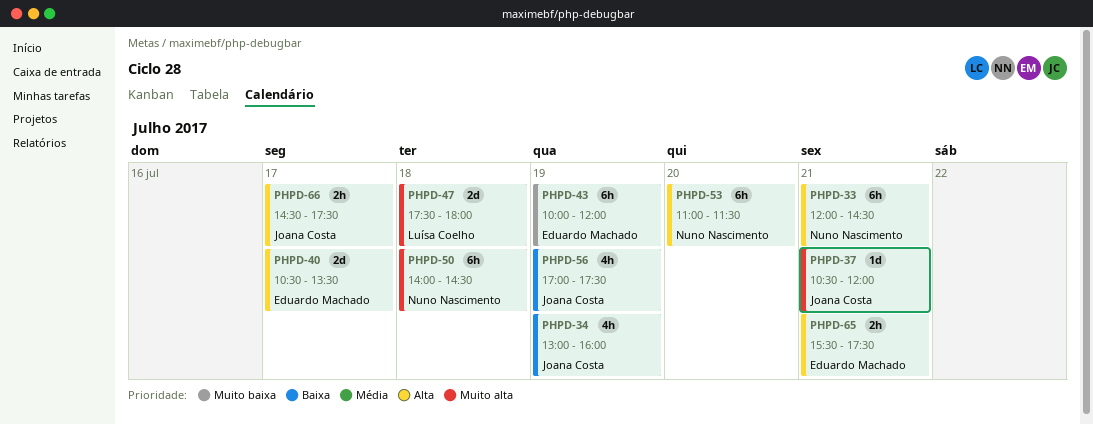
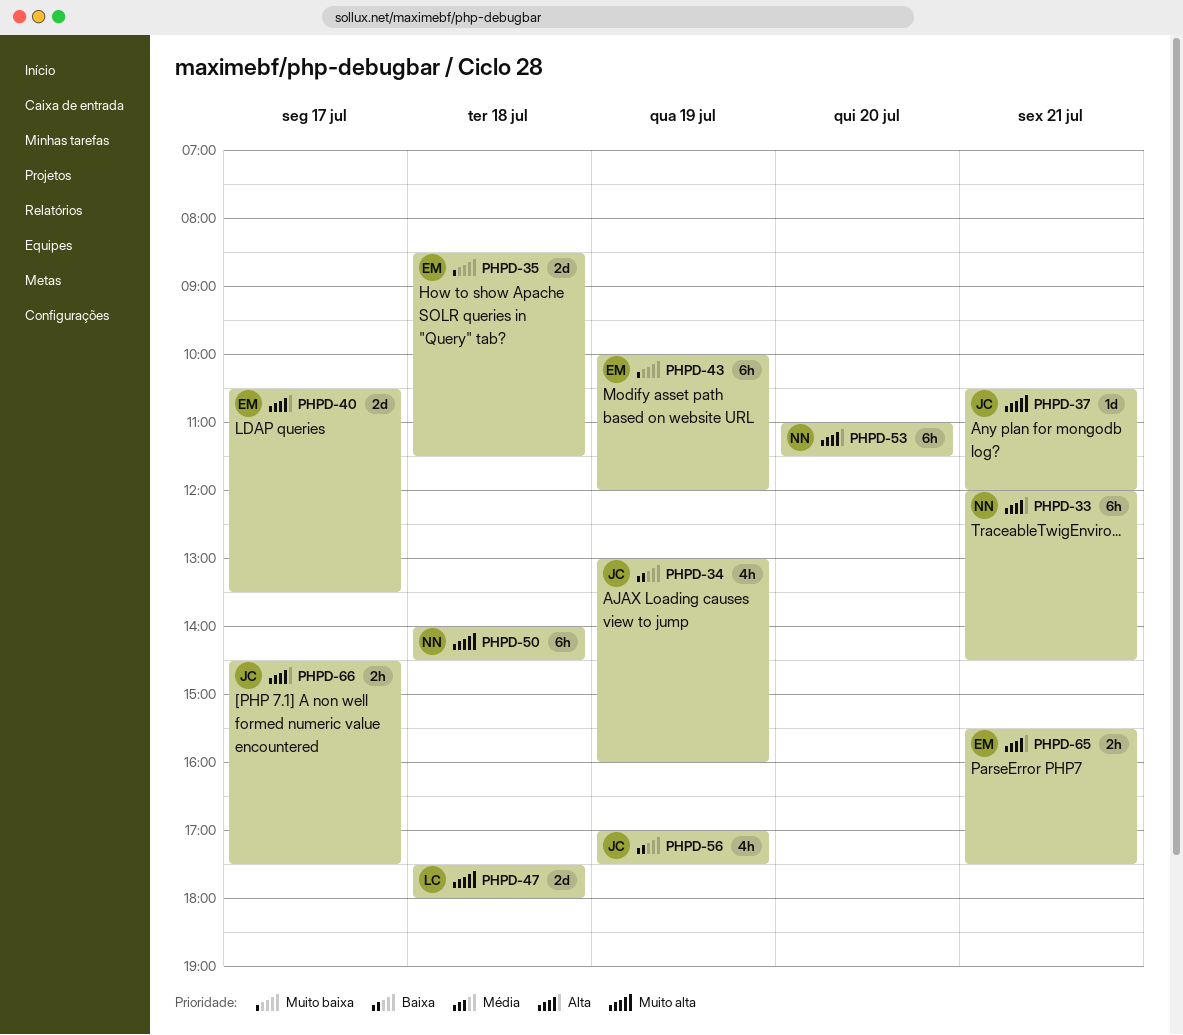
PHPD-35: none -> present

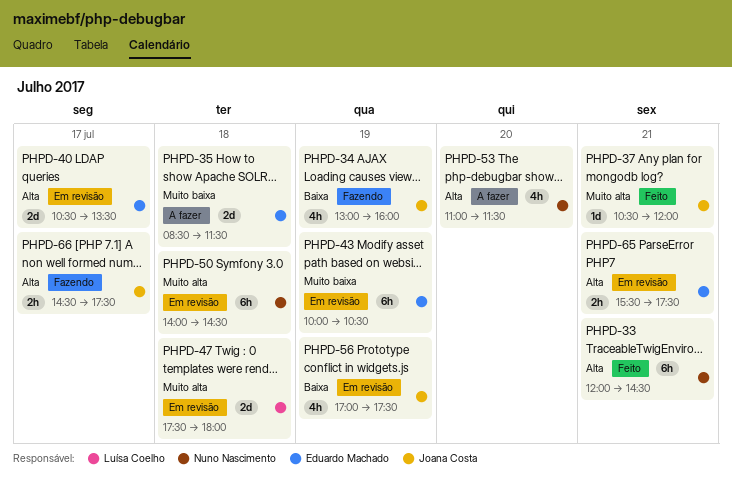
PHPD-43, ends: 12:00 -> 10:30
PHPD-53, estimate: 6h -> 4h

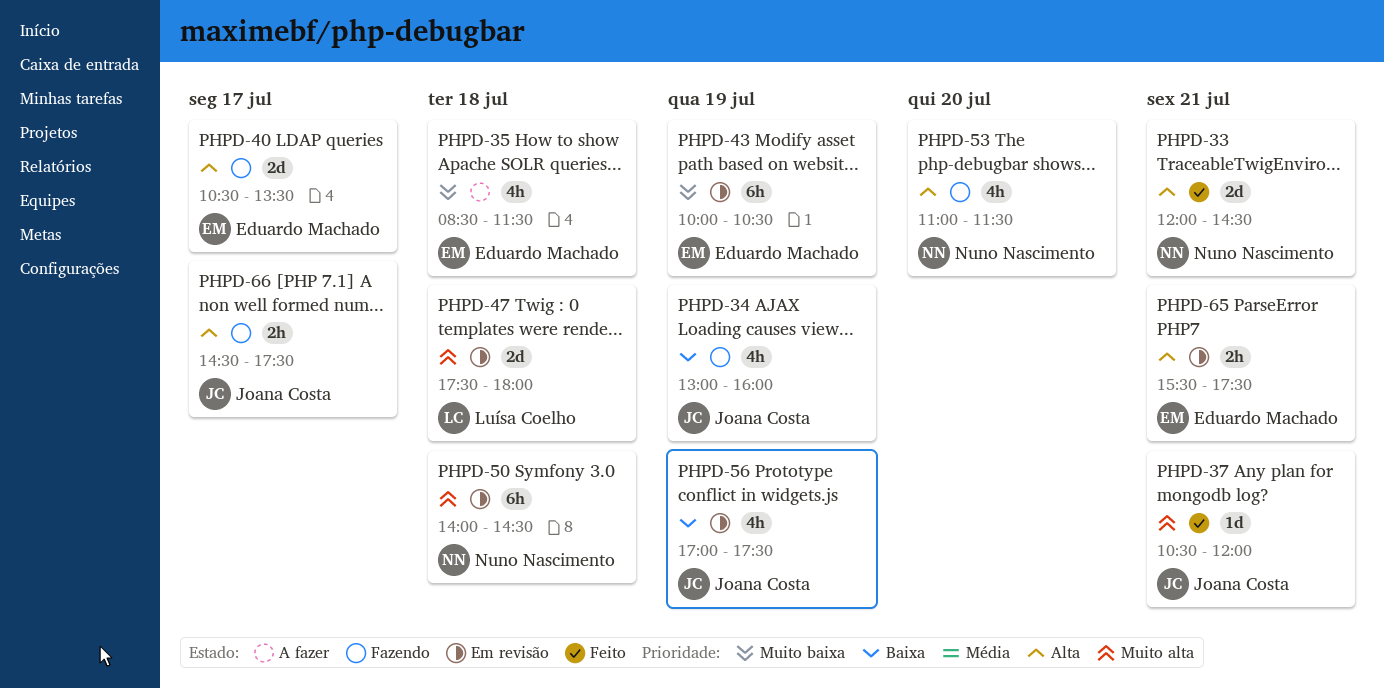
PHPD-33, estimate: 6h -> 2d
PHPD-35, estimate: 2d -> 4h
PHPD-40, status: Em revisão -> Fazendo
PHPD-53, status: A fazer -> Fazendo

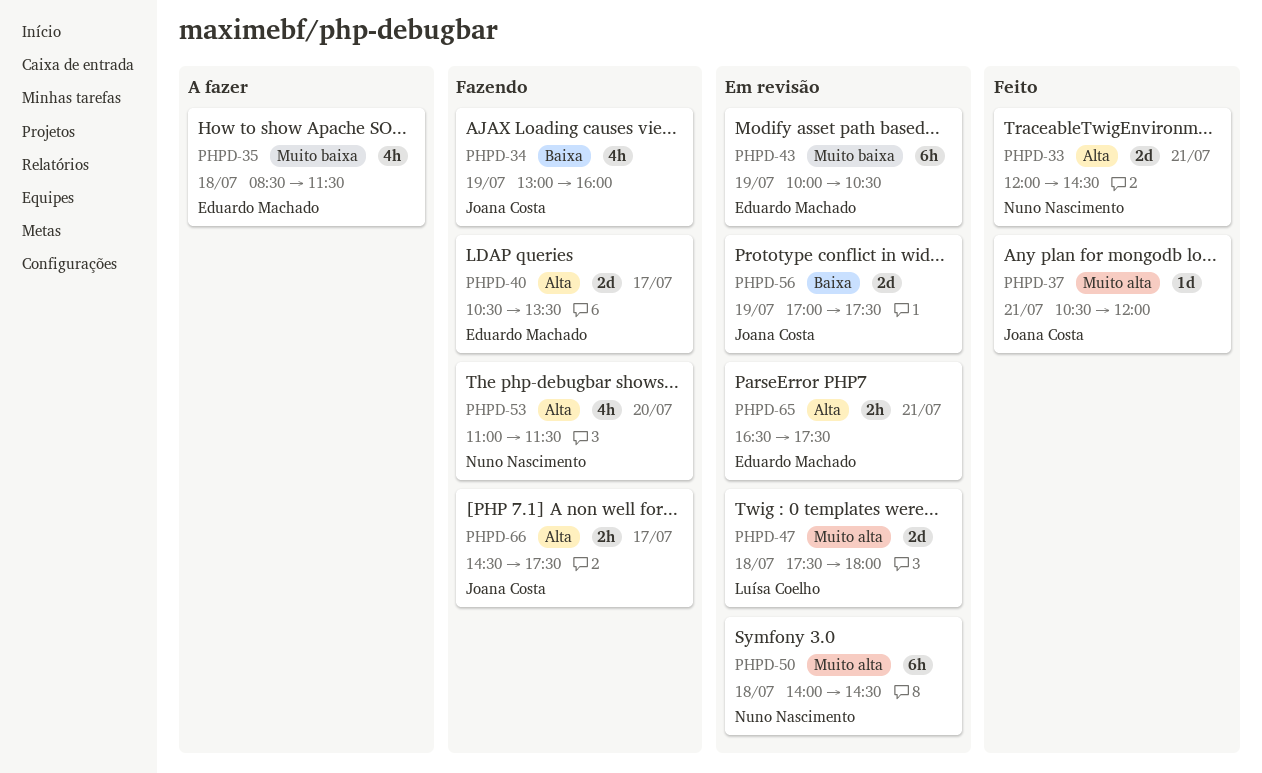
PHPD-56, estimate: 4h -> 2d
PHPD-65, begins: 15:30 -> 16:30

